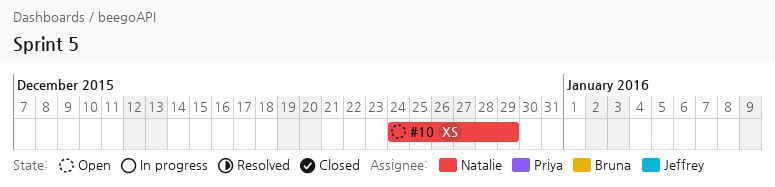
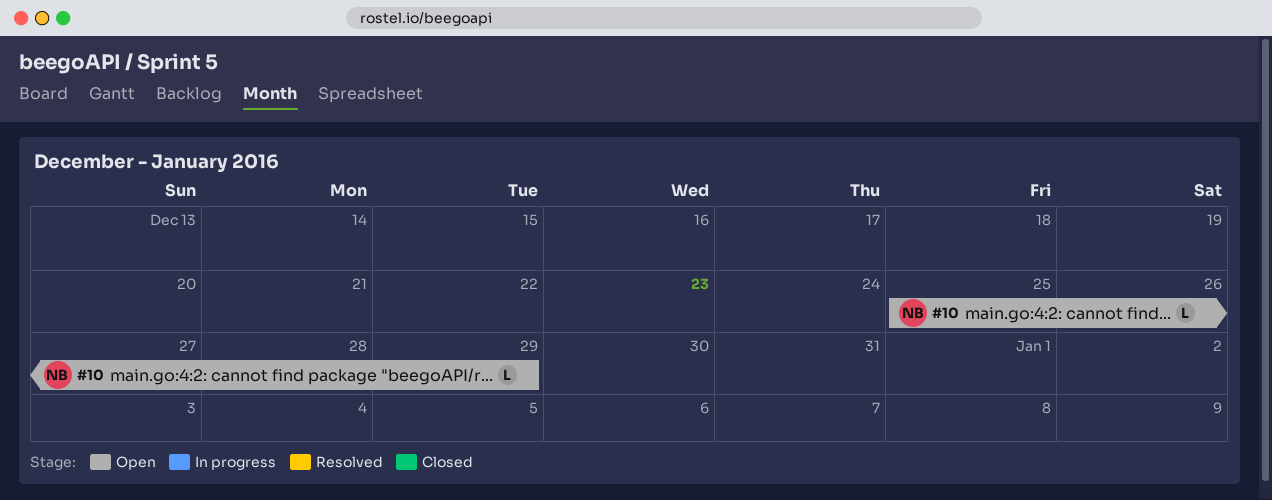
#10, estimate: XS -> L
#10, start: Dec 24 -> Dec 25

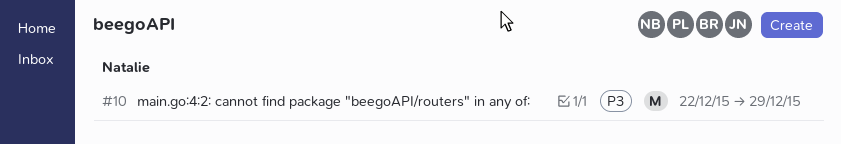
#10, estimate: L -> M
#10, start: Dec 25 -> Dec 22

